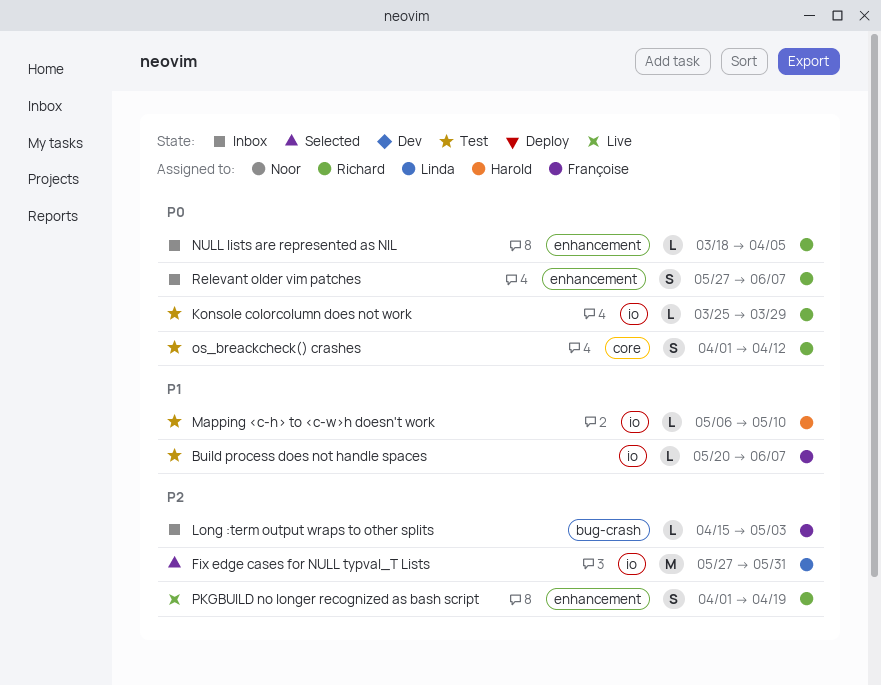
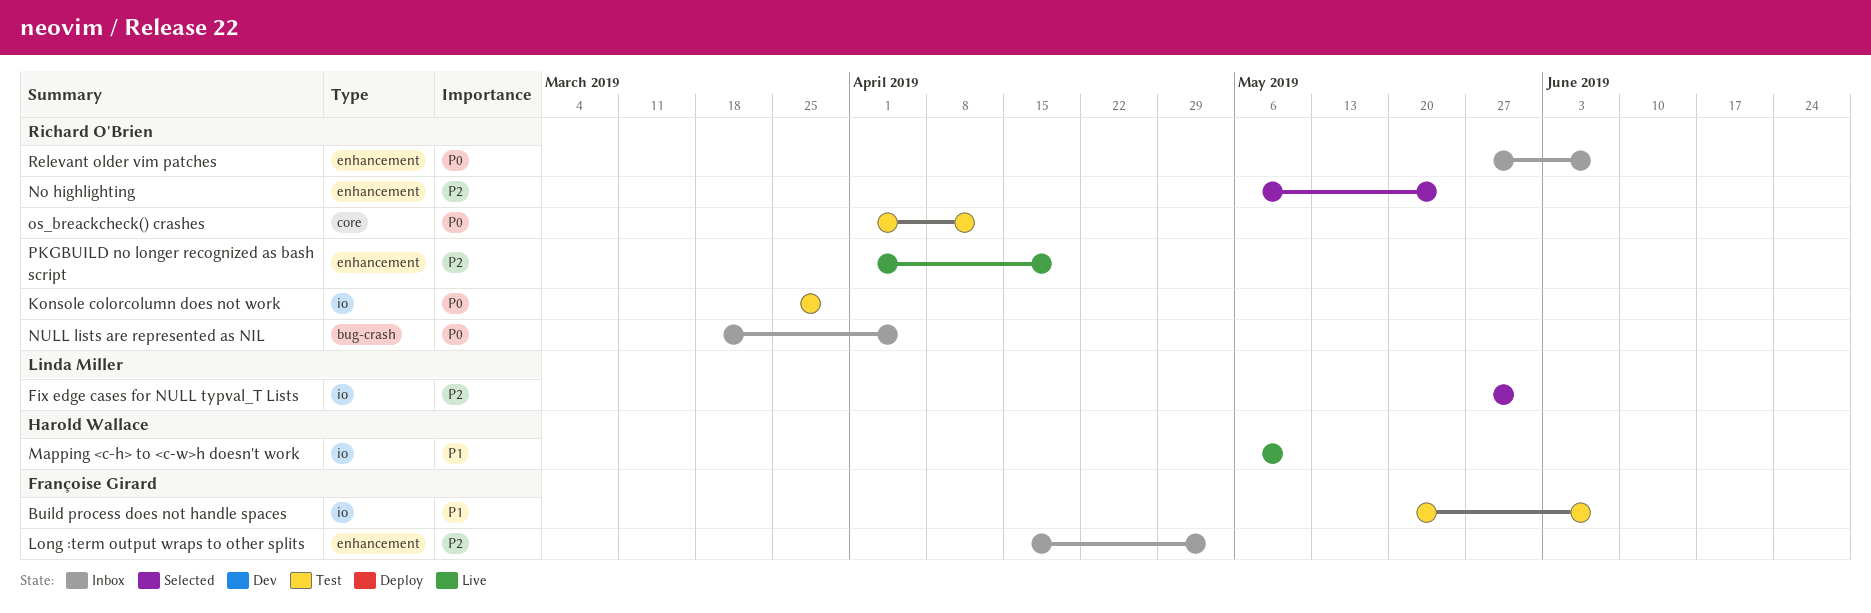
Long :term output wraps to other splits, label: bug-crash -> enhancement
Mapping <c-h> to <c-w>h doesn't work, status: Test -> Live
No highlighting: none -> present
NULL lists are represented as NIL, label: enhancement -> bug-crash

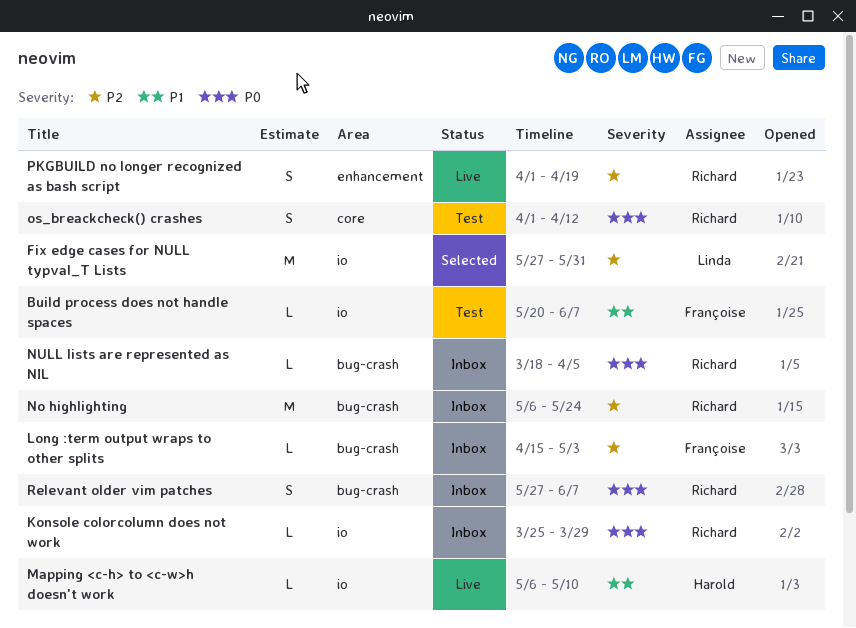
Konsole colorcolumn does not work, status: Test -> Inbox
Long :term output wraps to other splits, label: enhancement -> bug-crash
No highlighting, status: Selected -> Inbox
No highlighting, label: enhancement -> bug-crash
Relevant older vim patches, label: enhancement -> bug-crash

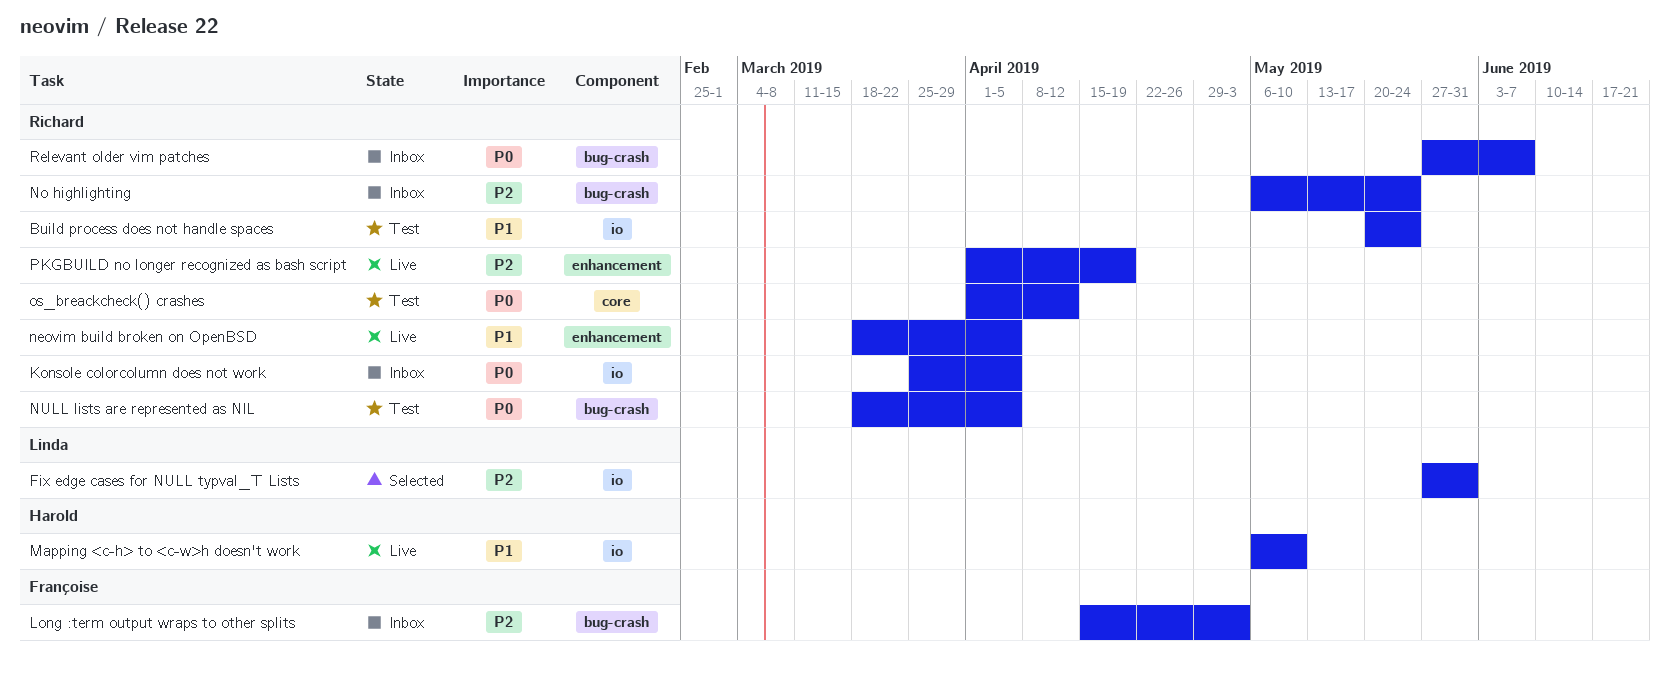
Build process does not handle spaces, owner: Françoise -> Richard
Build process does not handle spaces, due: Jun 7 -> May 24
Konsole colorcolumn does not work, due: Mar 29 -> Apr 5
neovim build broken on OpenBSD: none -> present
NULL lists are represented as NIL, status: Inbox -> Test

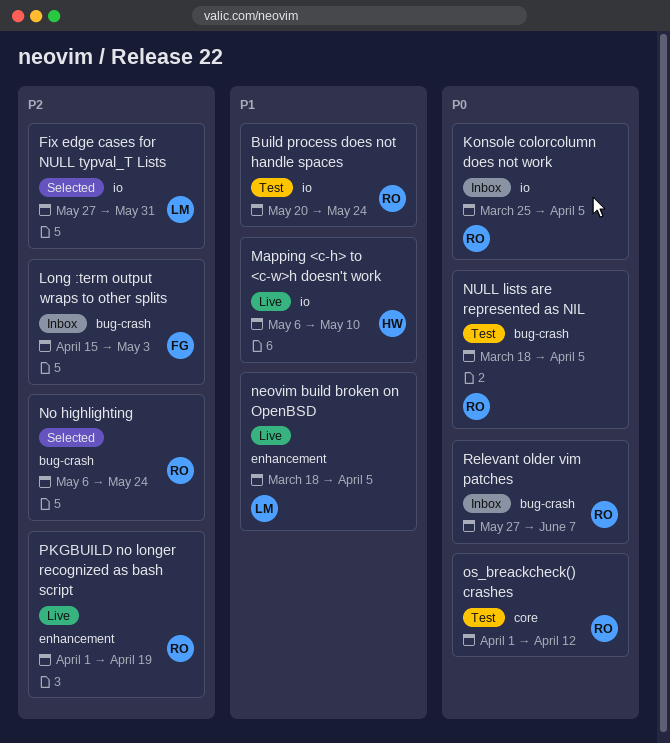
neovim build broken on OpenBSD, owner: Richard -> Linda
No highlighting, status: Inbox -> Selected

